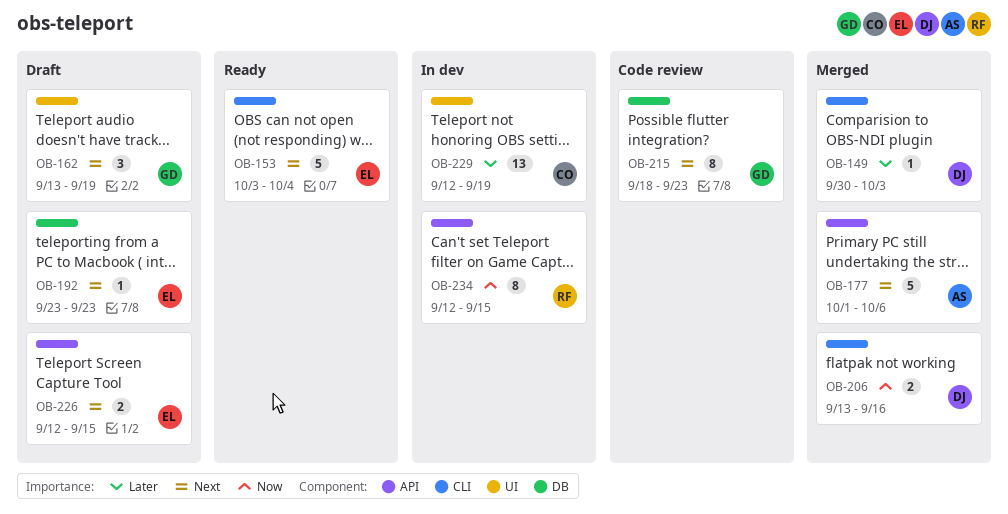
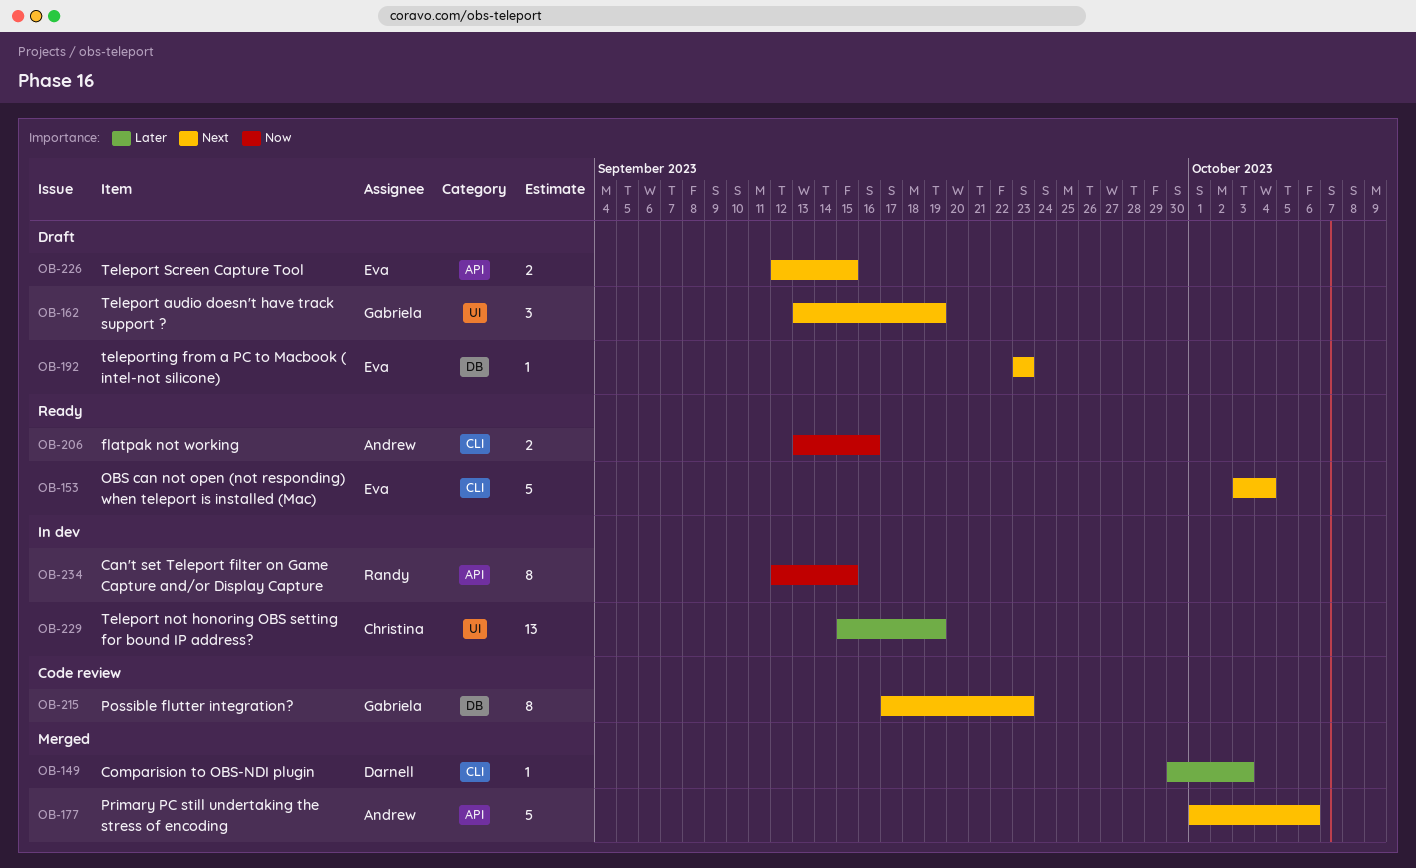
OB-206, status: Merged -> Ready
OB-206, owner: Darnell -> Andrew
OB-215, start: Sep 18 -> Sep 17
OB-229, start: Sep 12 -> Sep 15

